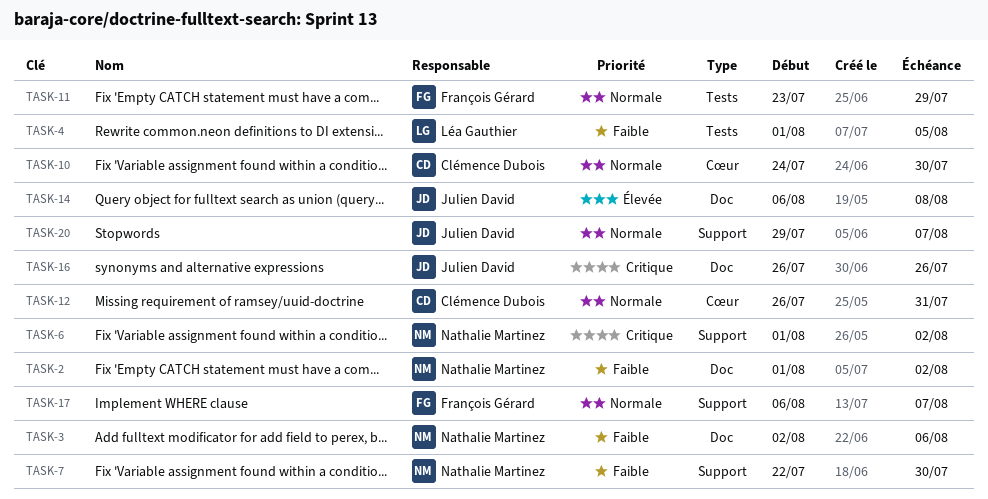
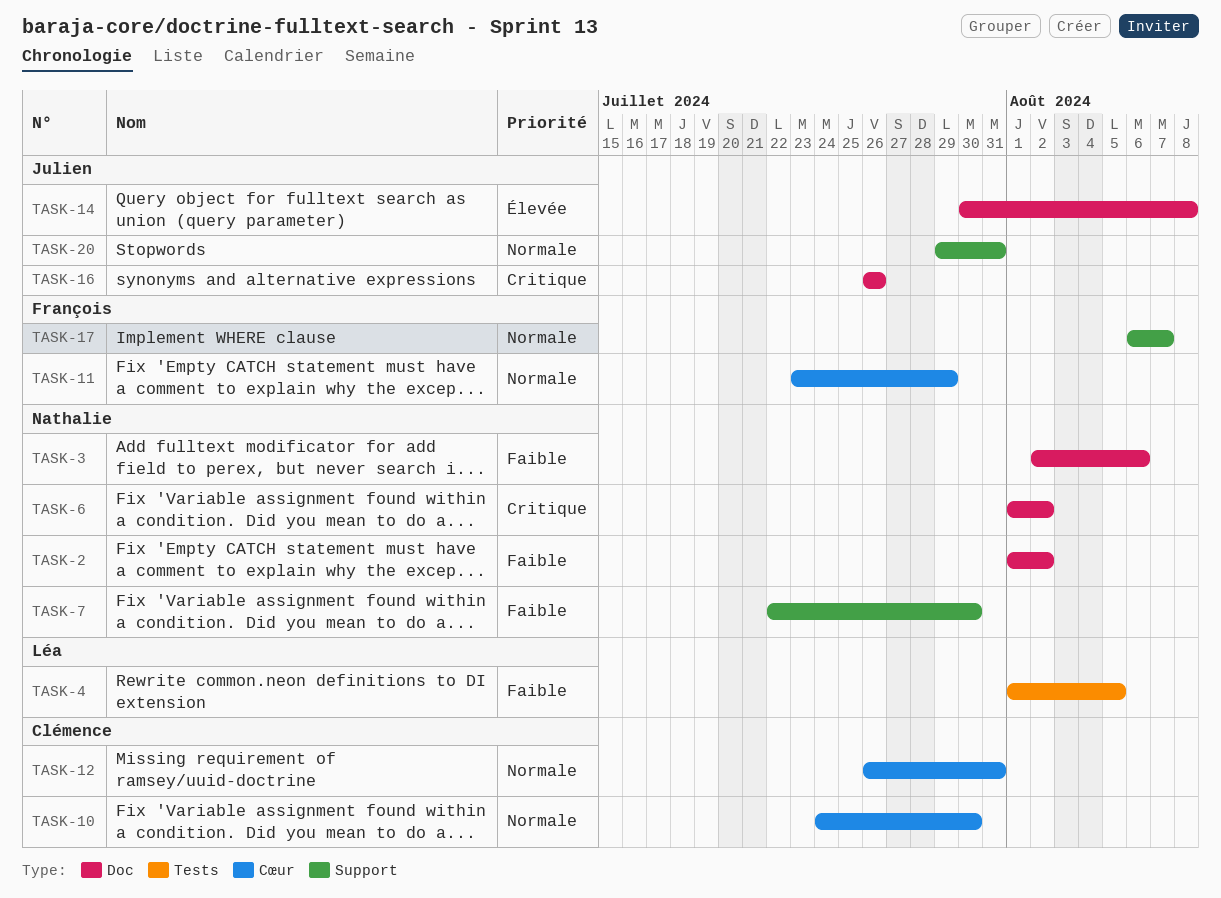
TASK-6, label: Support -> Doc
TASK-11, label: Tests -> Cœur
TASK-14, start: Aug 6 -> Jul 30
TASK-20, due: Aug 7 -> Jul 31

